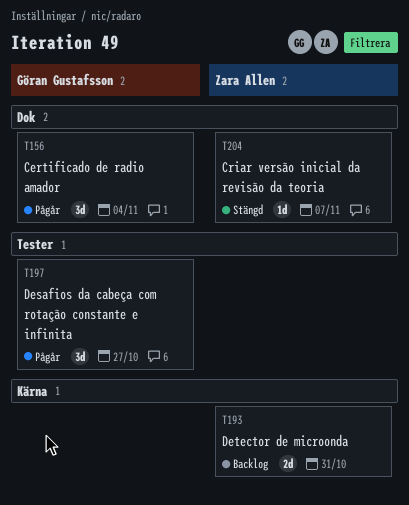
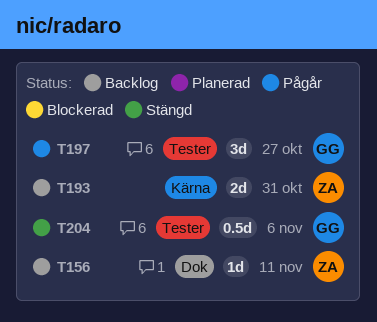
T156, status: Pågår -> Backlog
T156, owner: Göran Gustafsson -> Zara Allen
T156, estimate: 3d -> 1d
T156, due: Nov 4 -> Nov 11
T204, owner: Zara Allen -> Göran Gustafsson
T204, label: Dok -> Tester
T204, estimate: 1d -> 0.5d
T204, due: Nov 7 -> Nov 6

